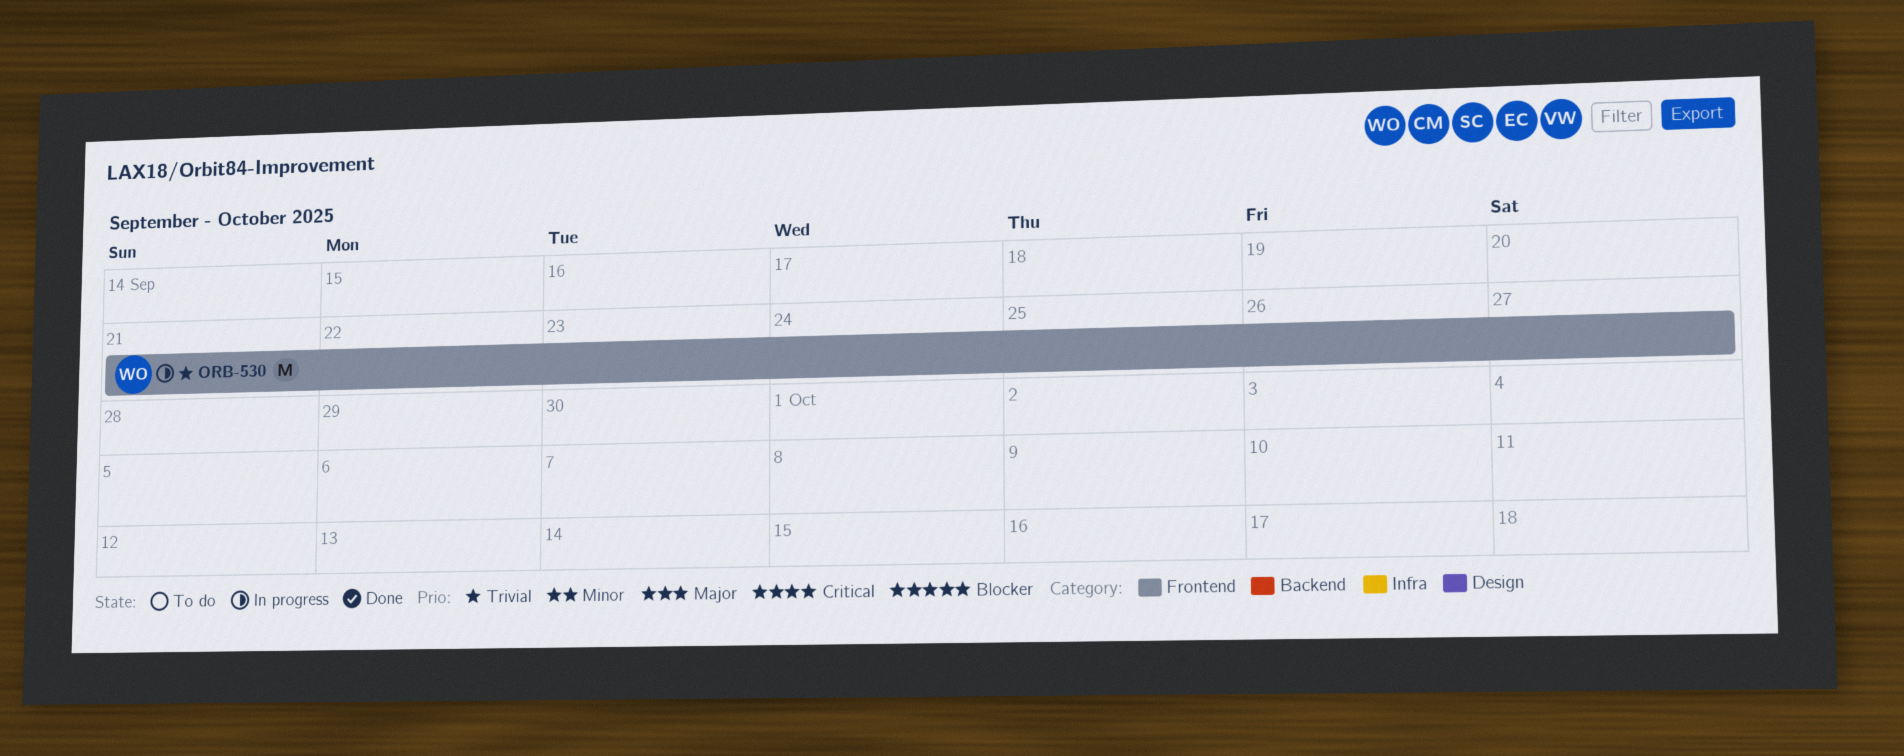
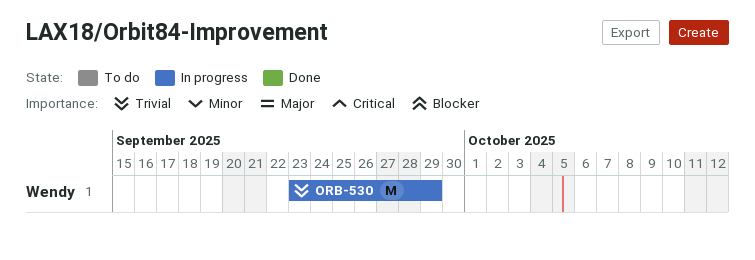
ORB-530, start: Sep 21 -> Sep 23
ORB-530, due: Sep 27 -> Sep 29

